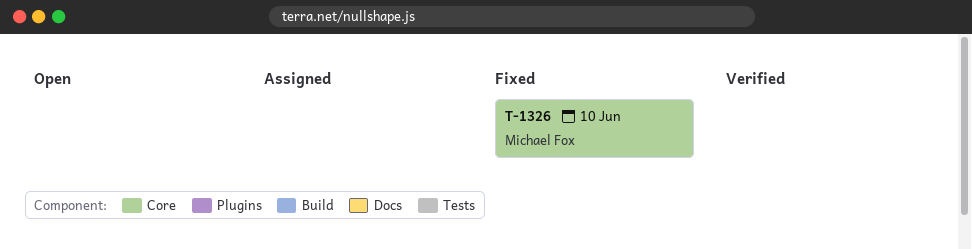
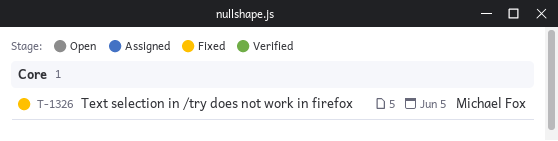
T-1326, due: Jun 10 -> Jun 5

